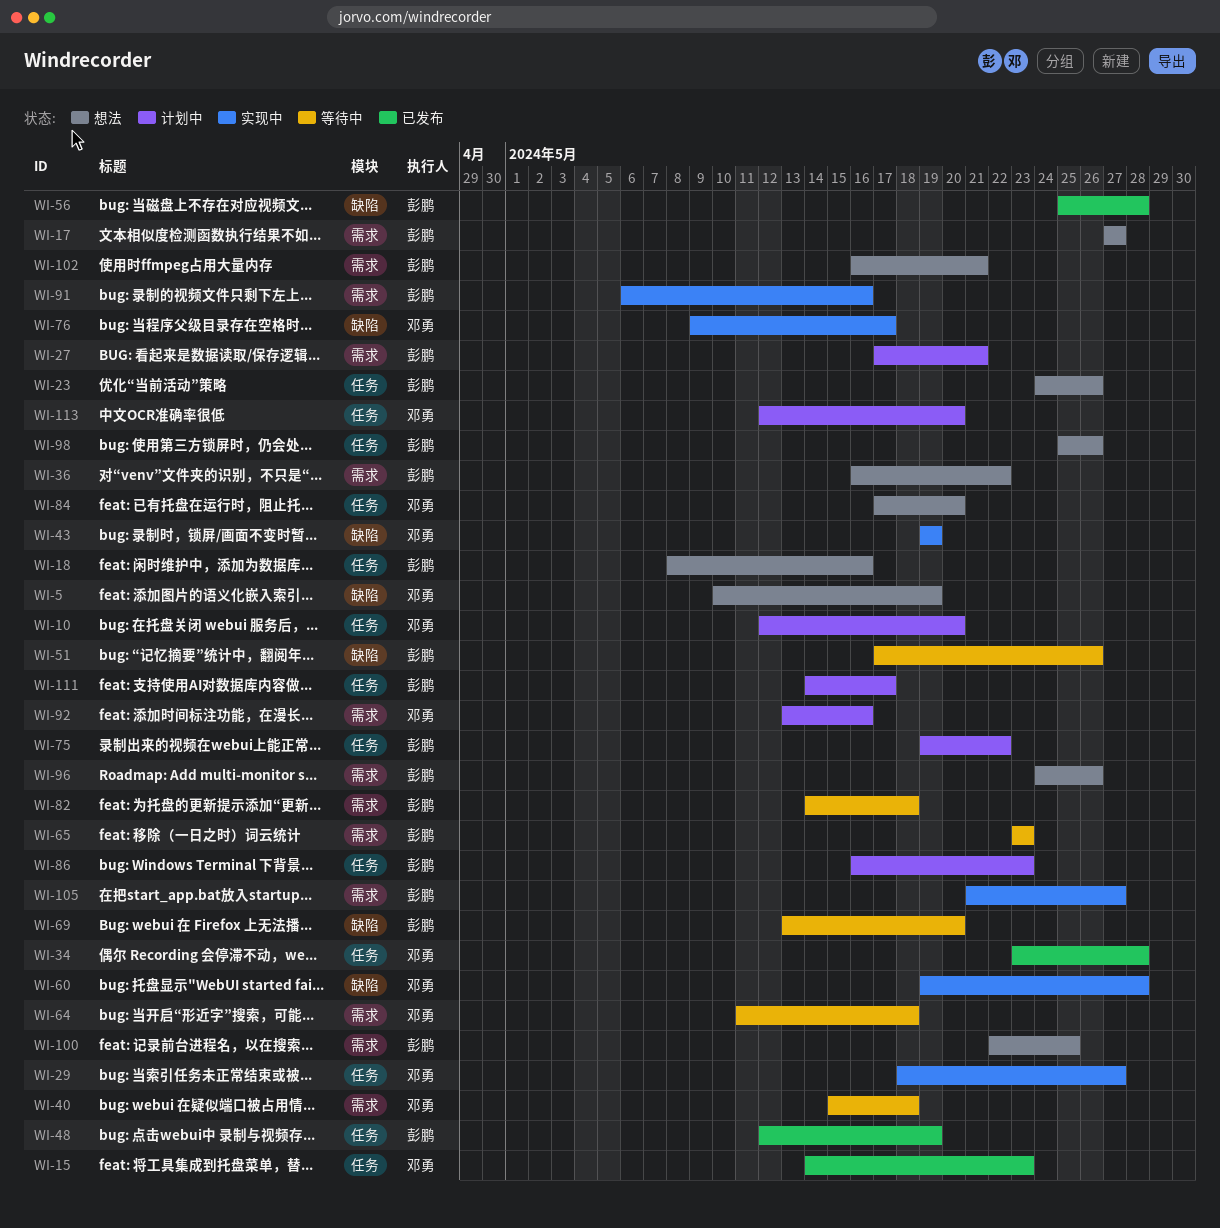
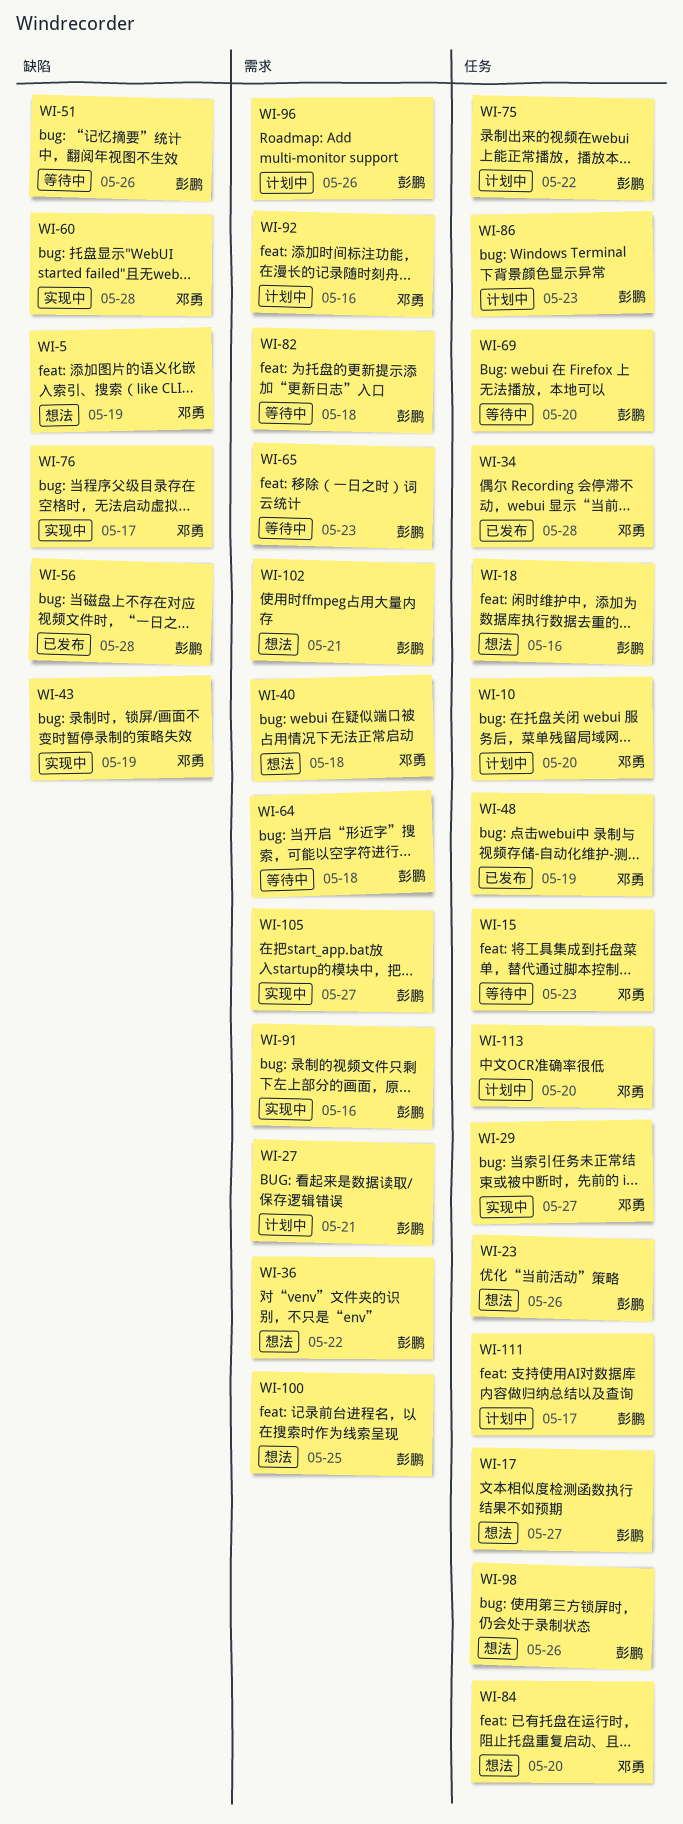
WI-15, status: 已发布 -> 等待中
WI-17, label: 需求 -> 任务
WI-40, status: 等待中 -> 想法
WI-48, owner: 彭鹏 -> 邓勇
WI-64, owner: 邓勇 -> 彭鹏
WI-69, label: 缺陷 -> 任务
WI-96, status: 想法 -> 计划中

